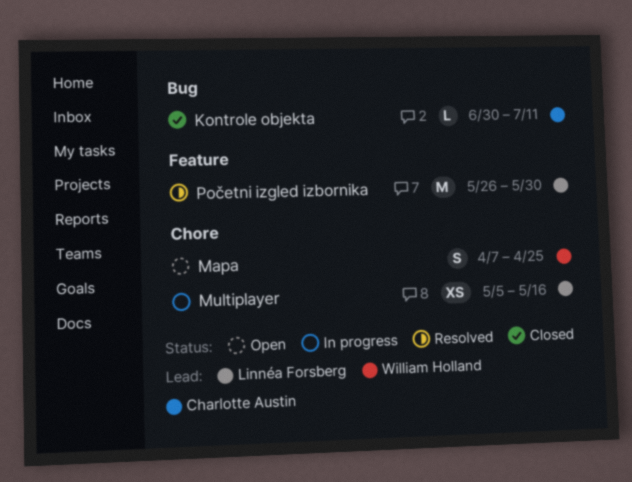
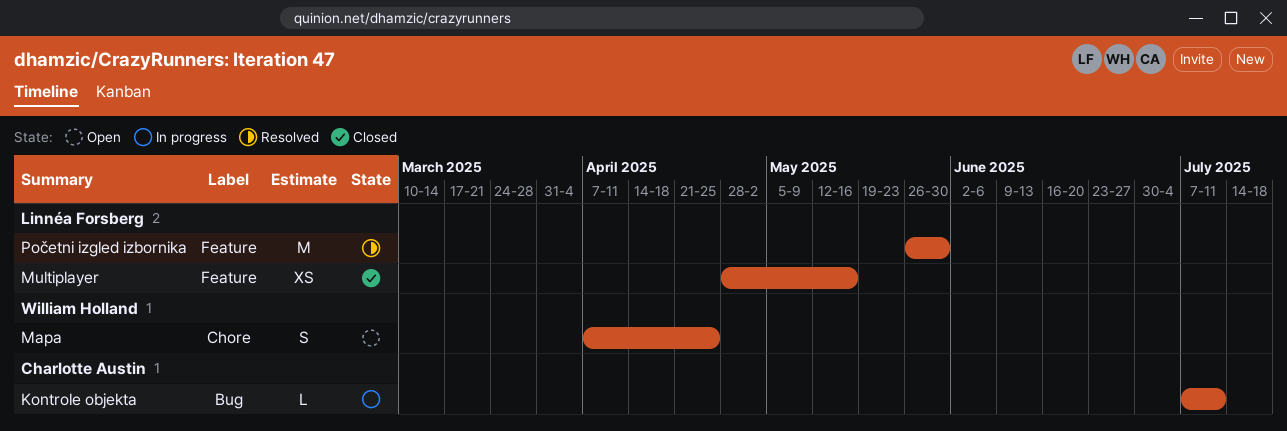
Kontrole objekta, status: Closed -> In progress
Kontrole objekta, start: Jun 30 -> Jul 7
Multiplayer, status: In progress -> Closed
Multiplayer, label: Chore -> Feature
Multiplayer, start: May 5 -> Apr 28

